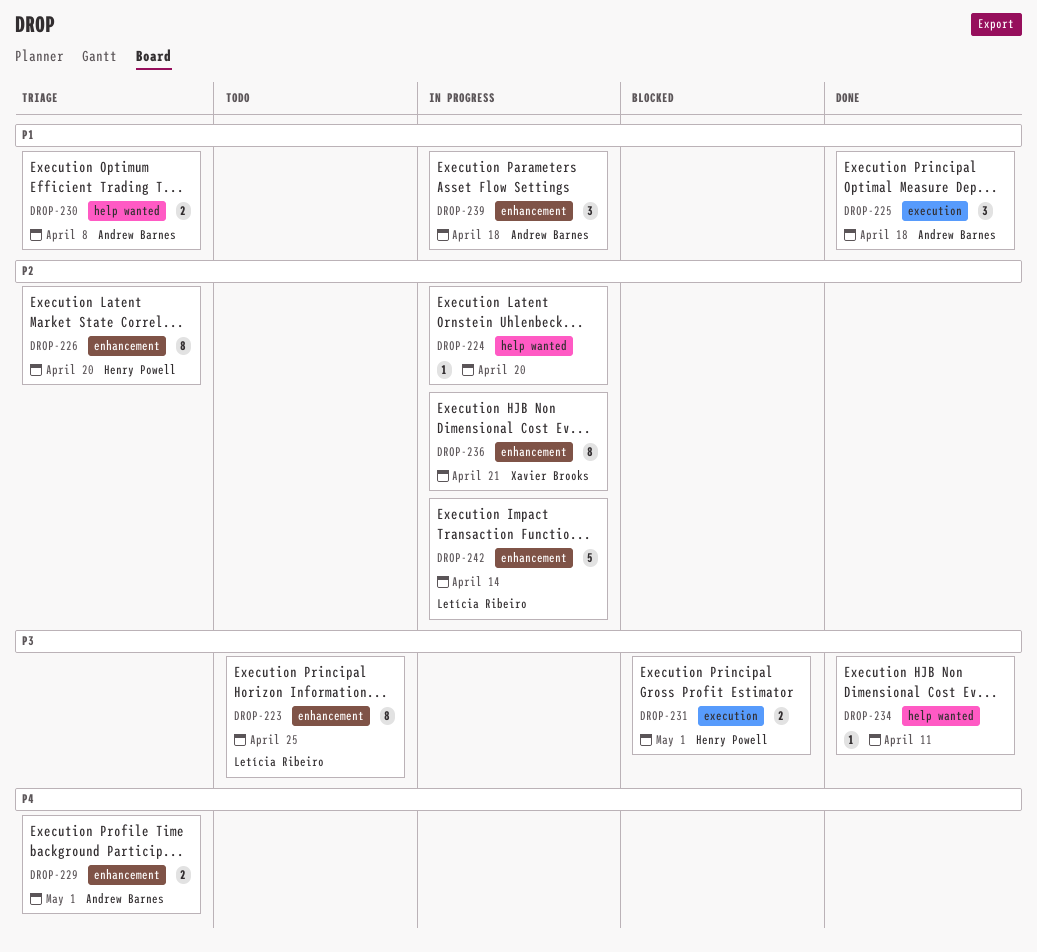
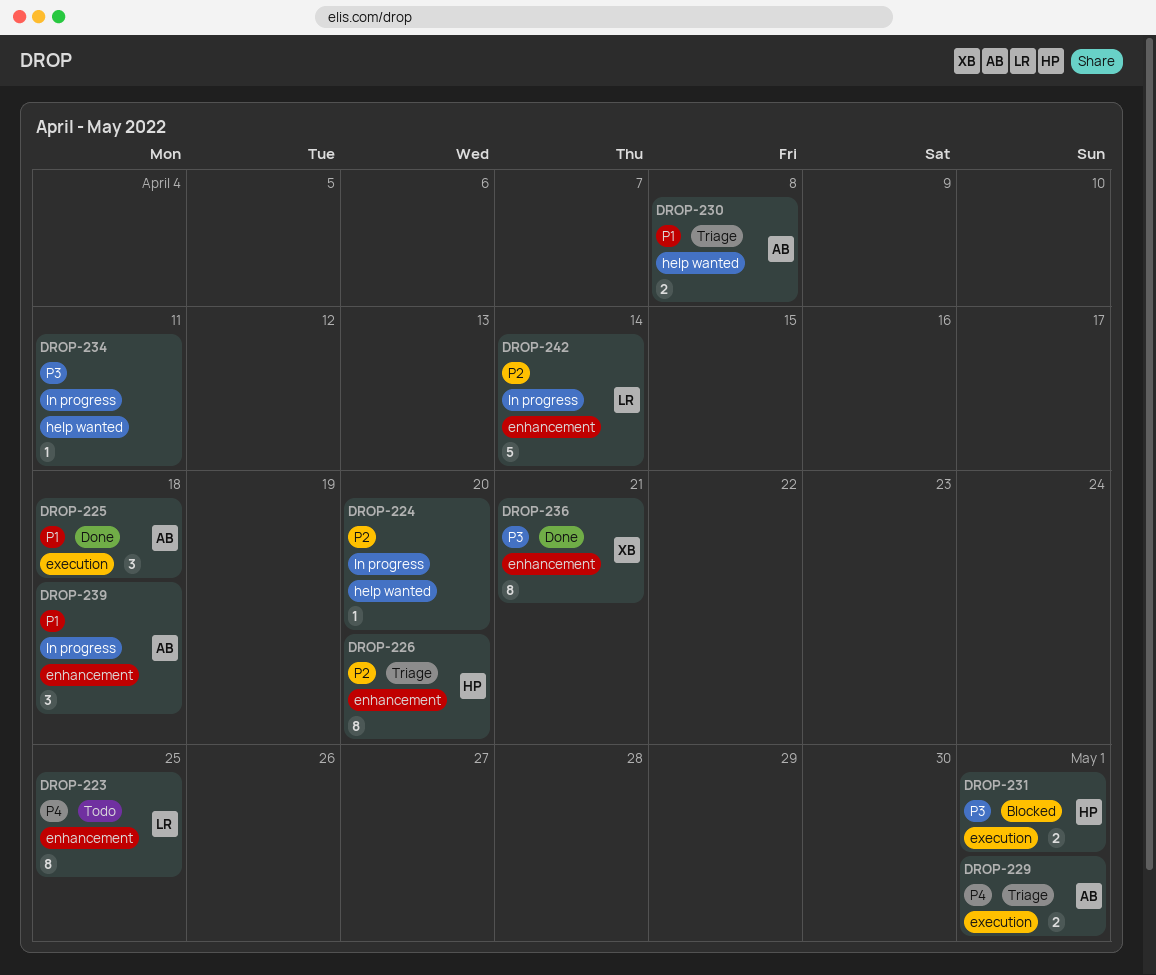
DROP-223, priority: P3 -> P4
DROP-229, label: enhancement -> execution
DROP-234, status: Done -> In progress
DROP-236, status: In progress -> Done
DROP-236, priority: P2 -> P3

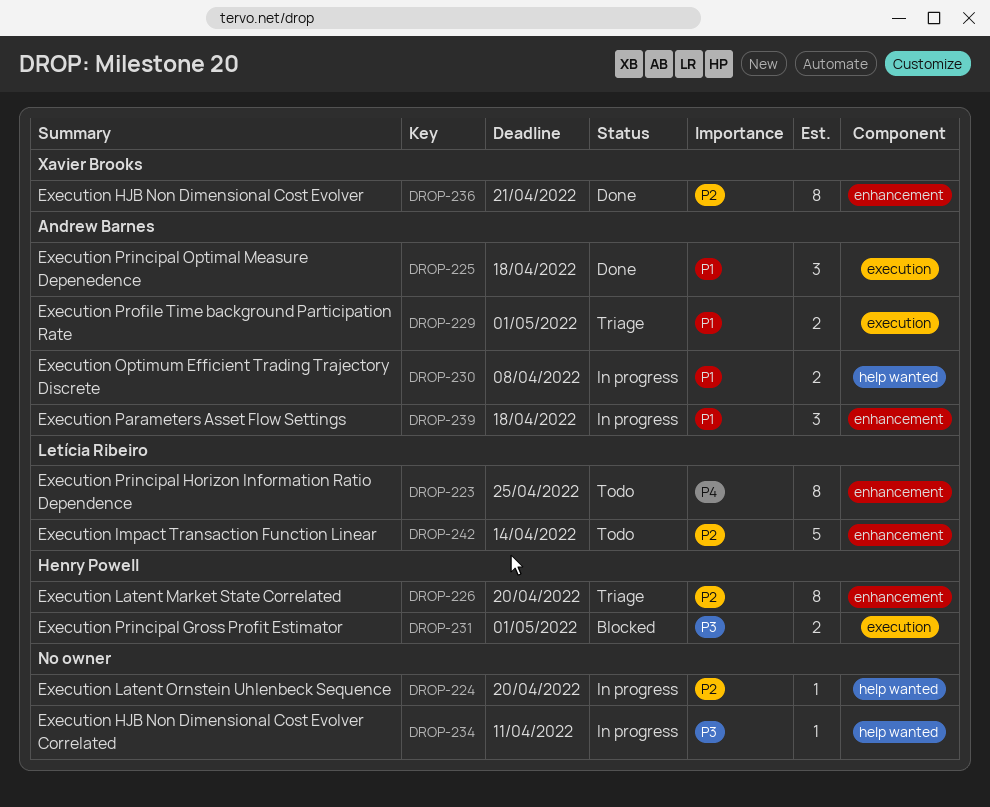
DROP-229, priority: P4 -> P1
DROP-230, status: Triage -> In progress
DROP-236, priority: P3 -> P2
DROP-242, status: In progress -> Todo

